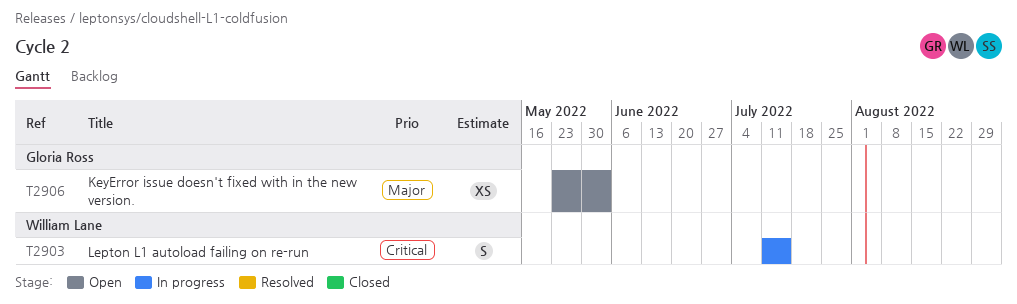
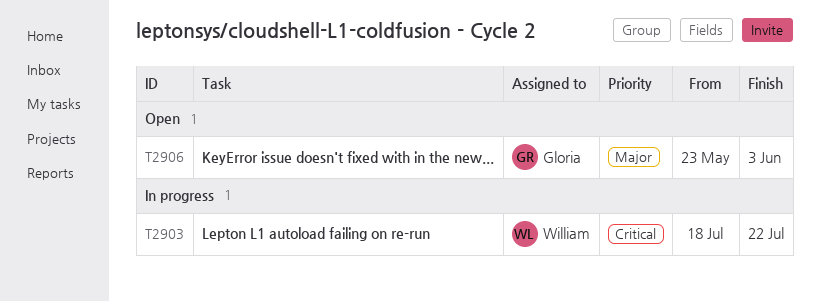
T2903, start: Jul 11 -> Jul 18
T2903, due: Jul 15 -> Jul 22

